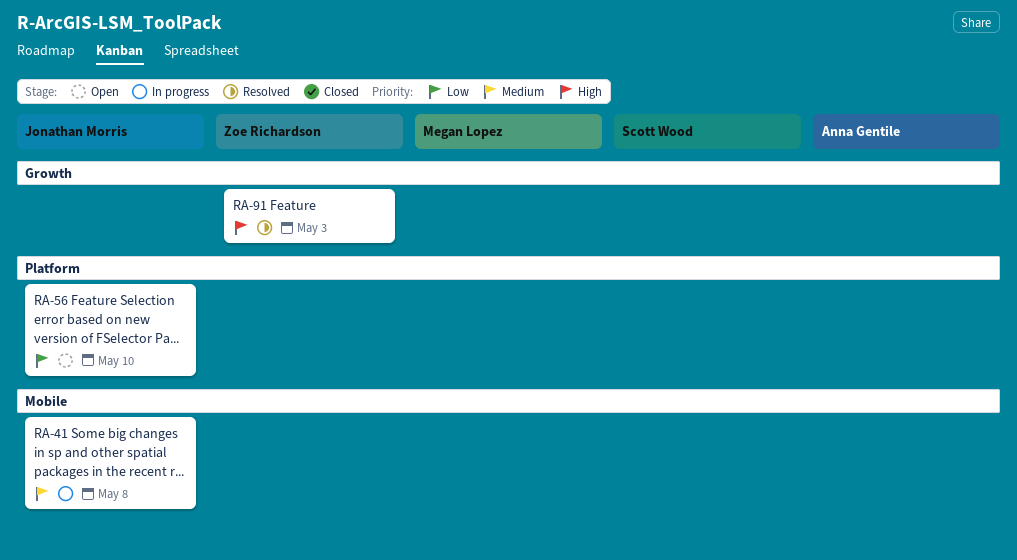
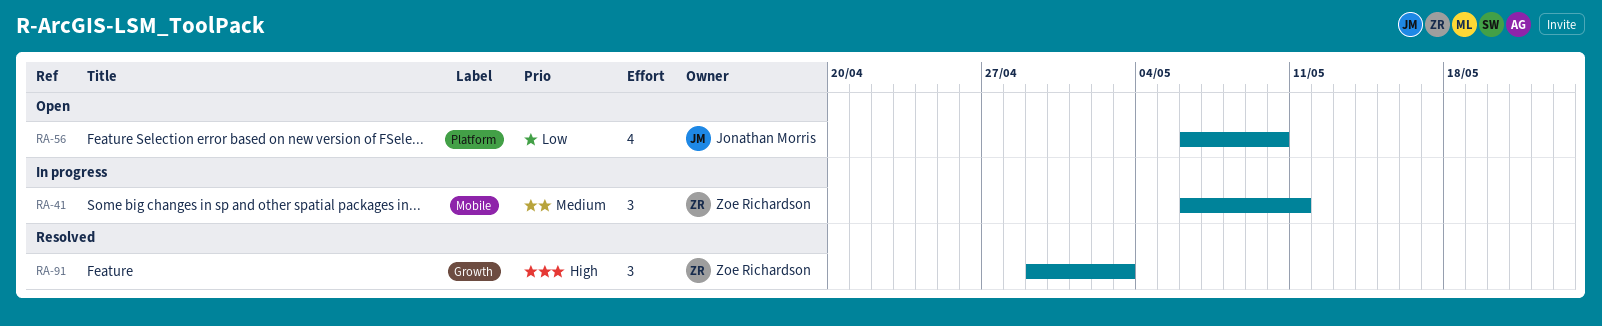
RA-41, owner: Jonathan Morris -> Zoe Richardson
RA-41, due: May 8 -> May 11

